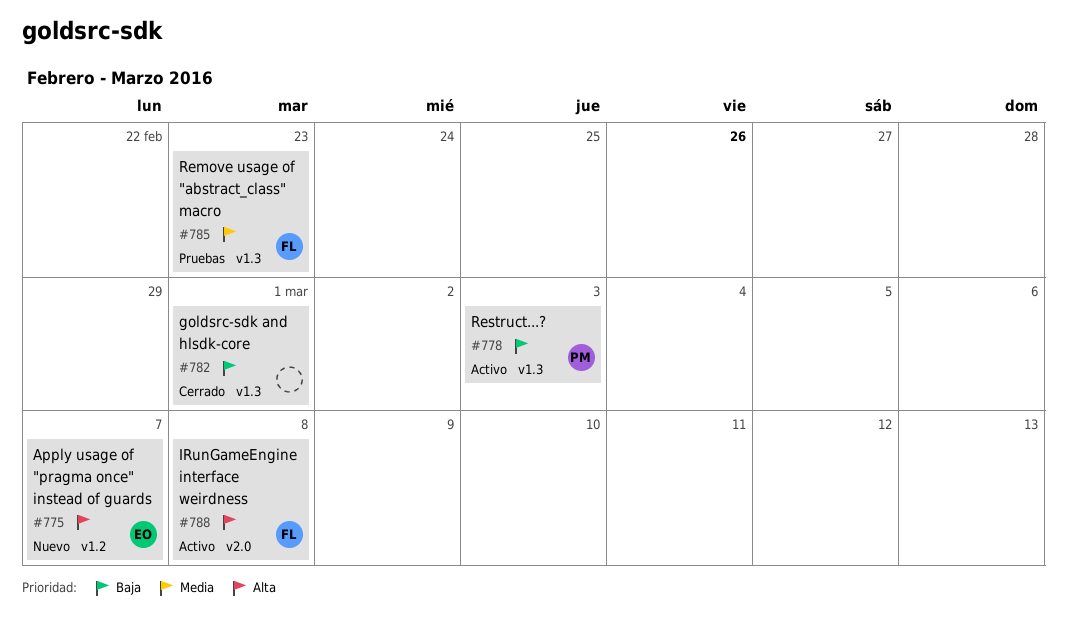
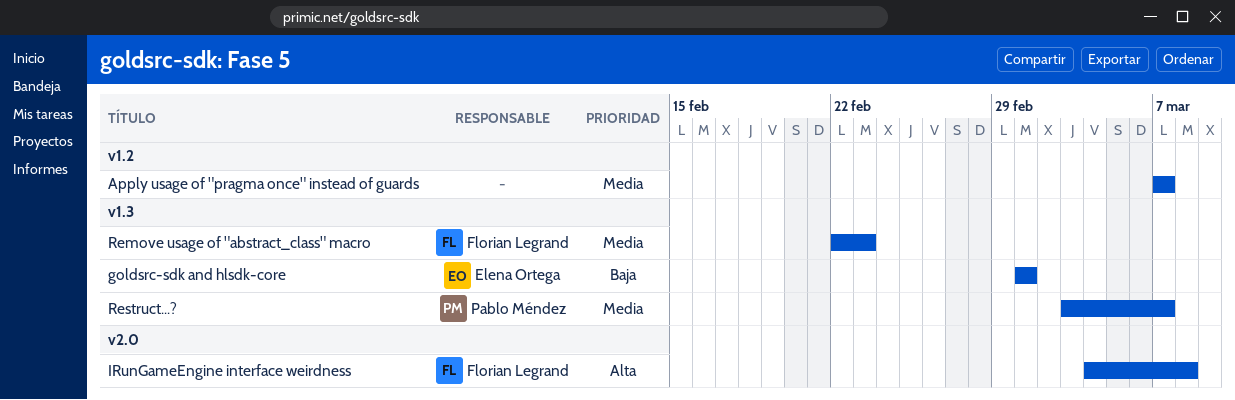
Apply usage of "pragma once" instead of guards, owner: Elena Ortega -> none
Apply usage of "pragma once" instead of guards, priority: Alta -> Media
goldsrc-sdk and hlsdk-core, owner: none -> Elena Ortega
Restruct...?, priority: Baja -> Media
Restruct...?, due: Mar 3 -> Mar 7

